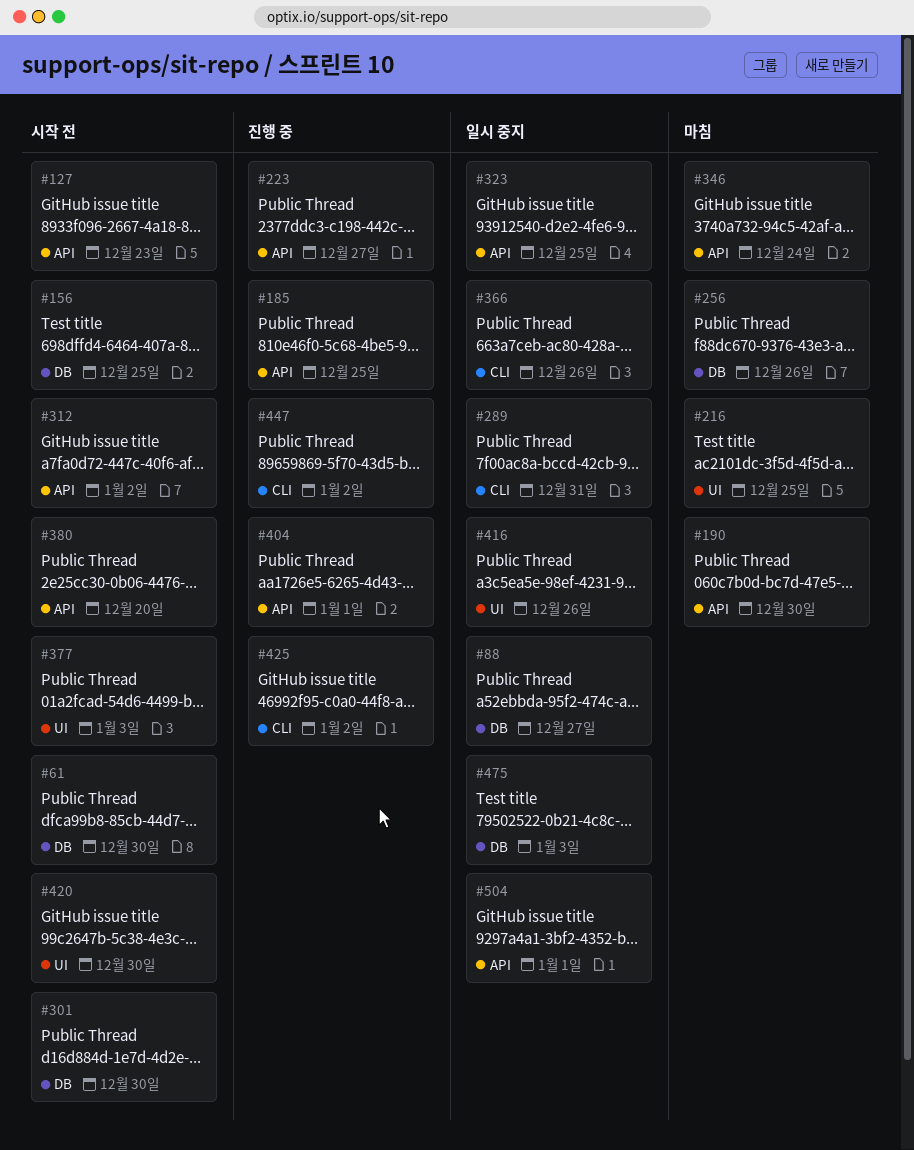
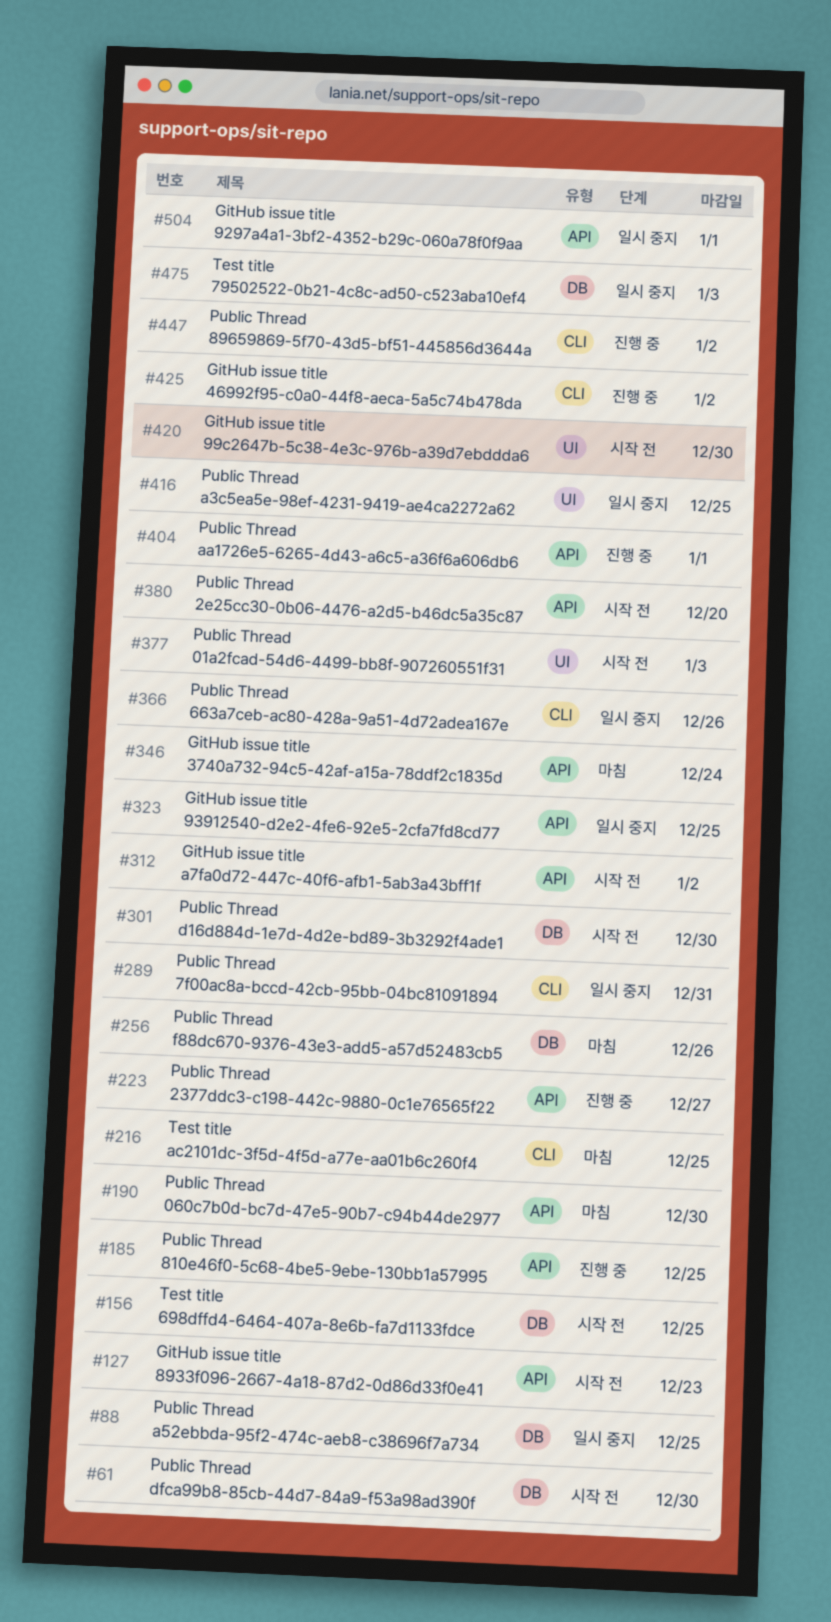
#88, due: Dec 27 -> Dec 25
#216, label: UI -> CLI
#416, due: Dec 26 -> Dec 25

